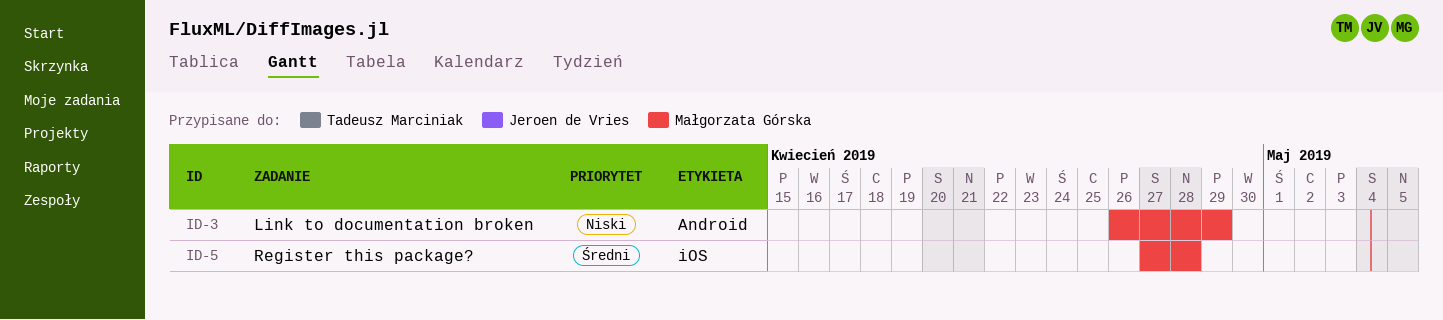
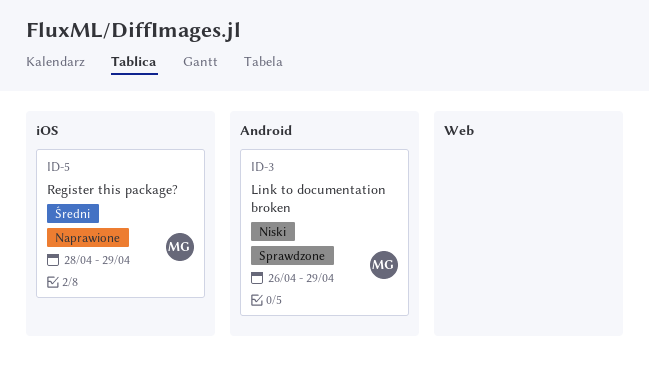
ID-5, start: Apr 27 -> Apr 28
ID-5, due: Apr 28 -> Apr 29

